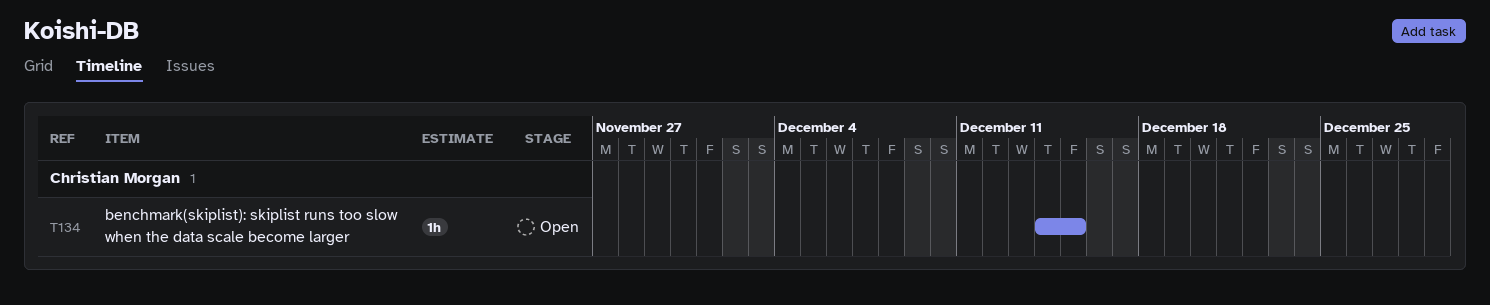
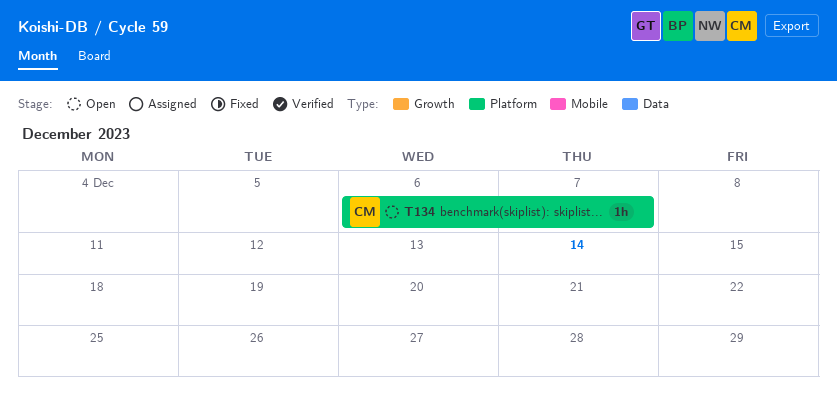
T134, start: Dec 14 -> Dec 6
T134, due: Dec 15 -> Dec 7

